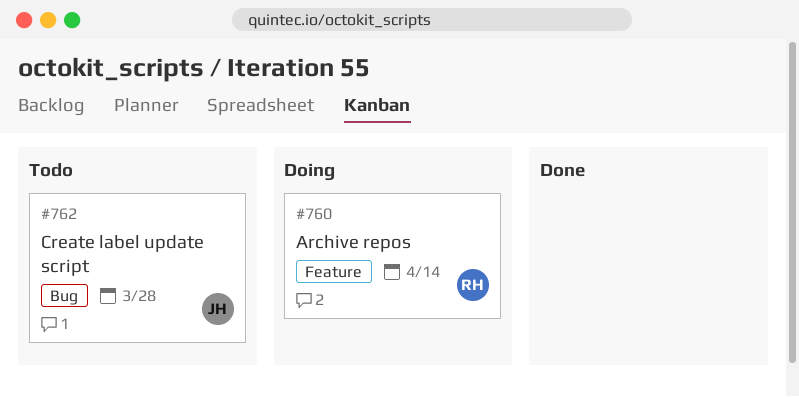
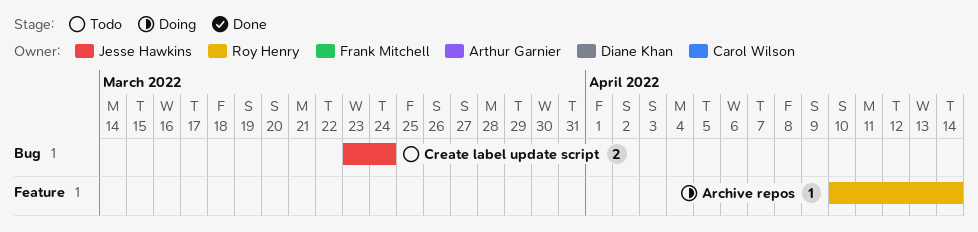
Create label update script, due: Mar 28 -> Mar 24

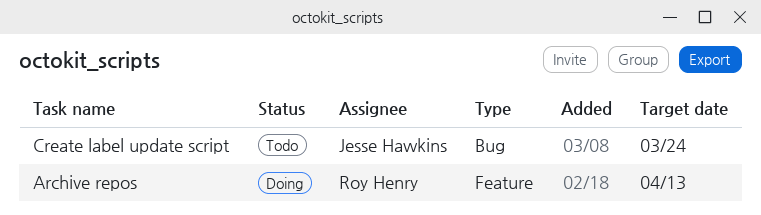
Archive repos, due: Apr 14 -> Apr 13

